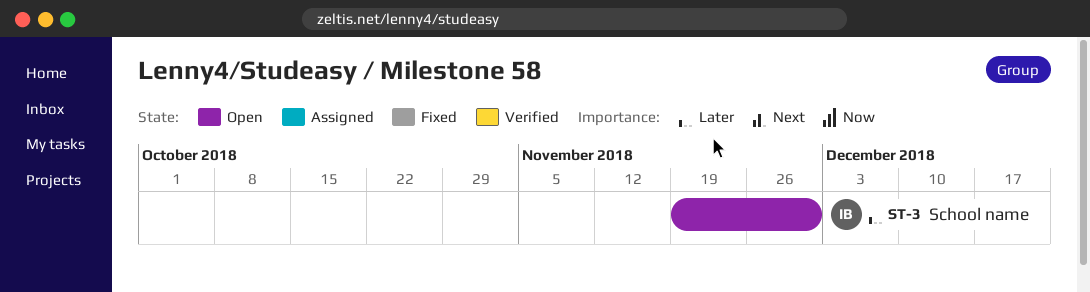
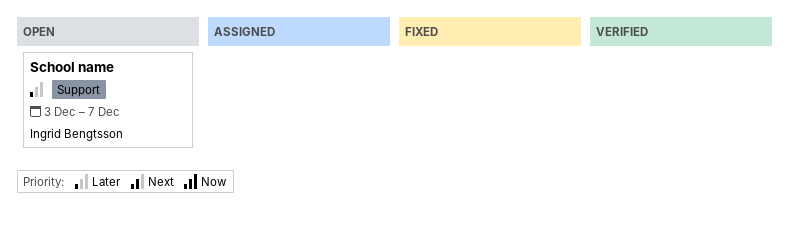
School name, start: Nov 19 -> Dec 3
School name, due: Nov 30 -> Dec 7

